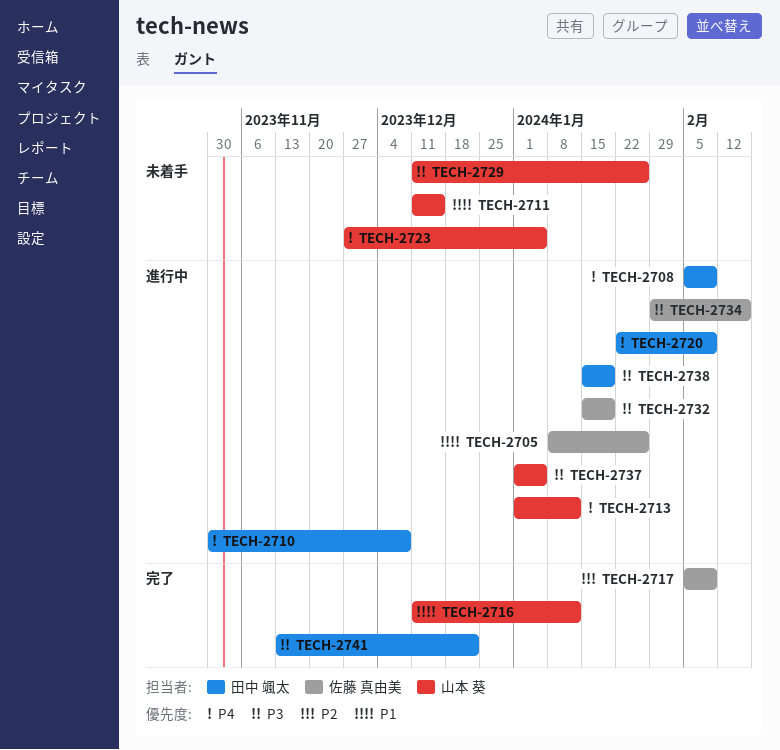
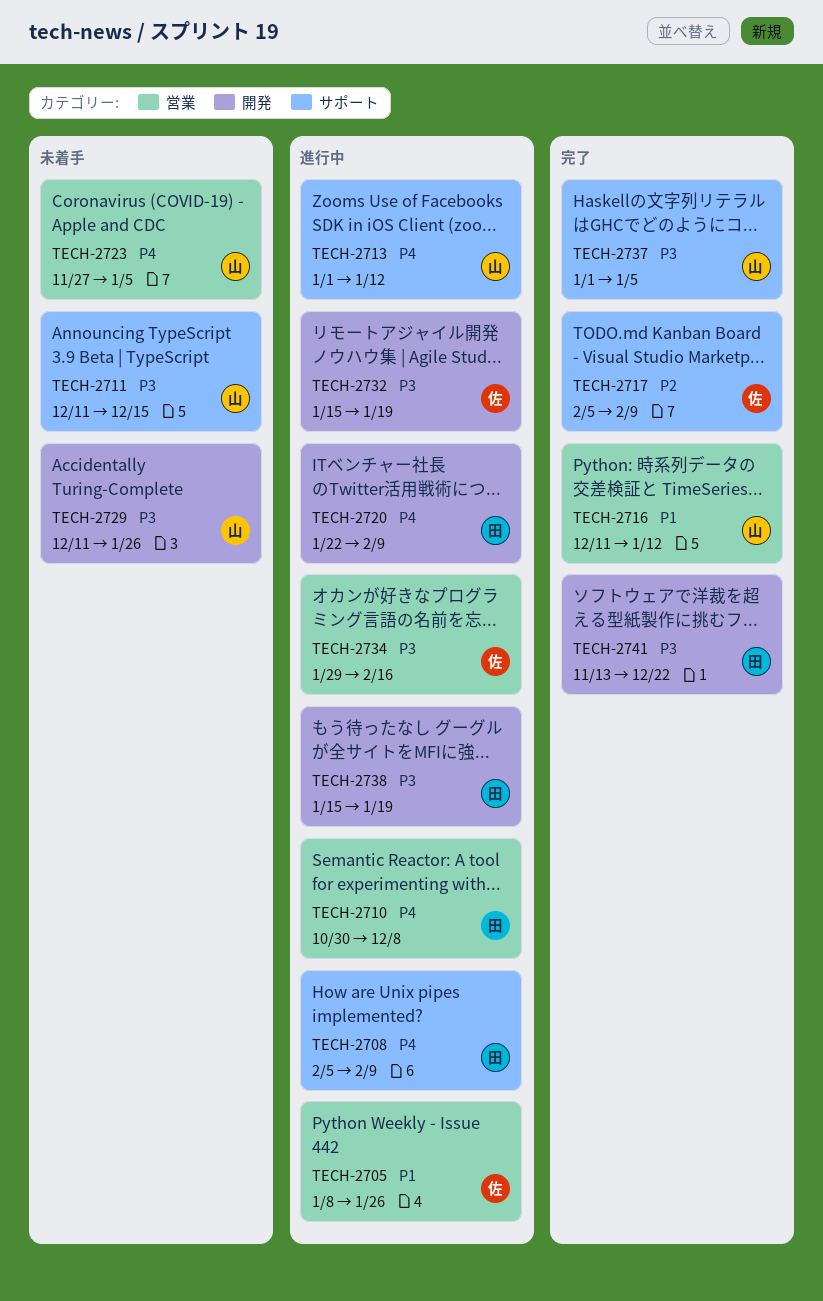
TECH-2711, priority: P1 -> P3
TECH-2737, status: 進行中 -> 完了

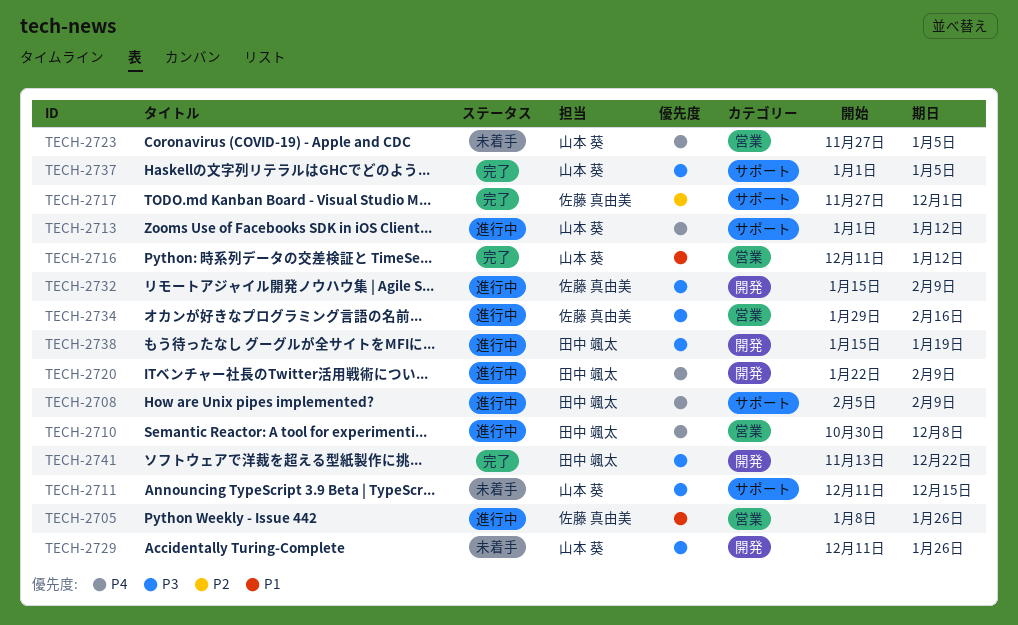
TECH-2717, start: Feb 5 -> Nov 27
TECH-2717, due: Feb 9 -> Dec 1
TECH-2732, due: Jan 19 -> Feb 9

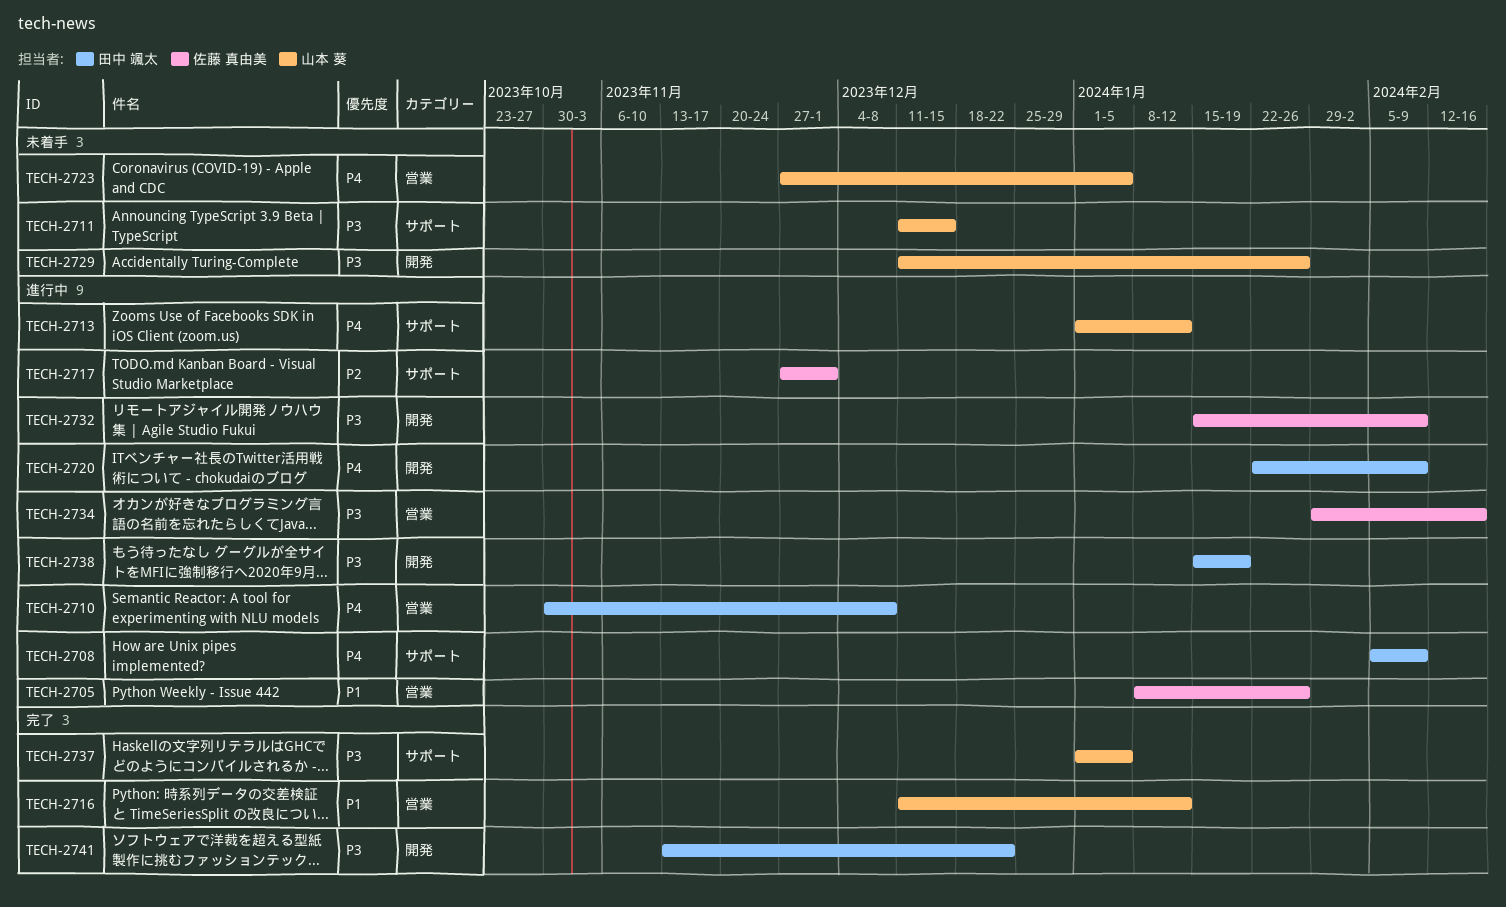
TECH-2717, status: 完了 -> 進行中

